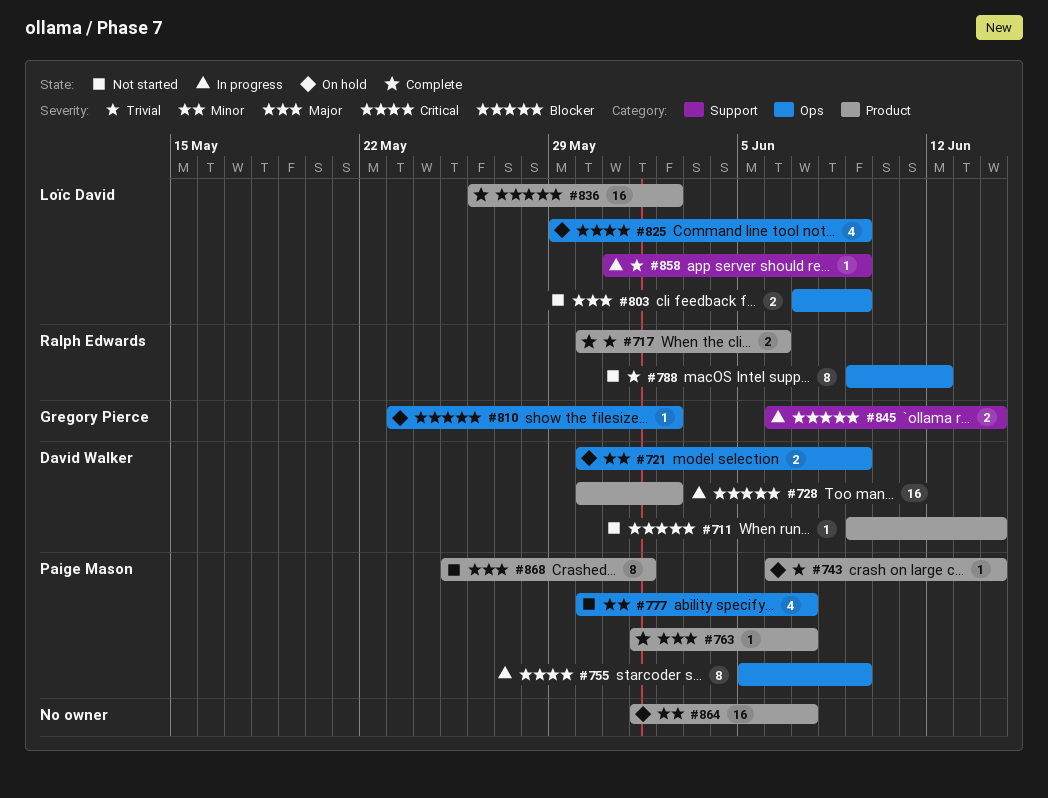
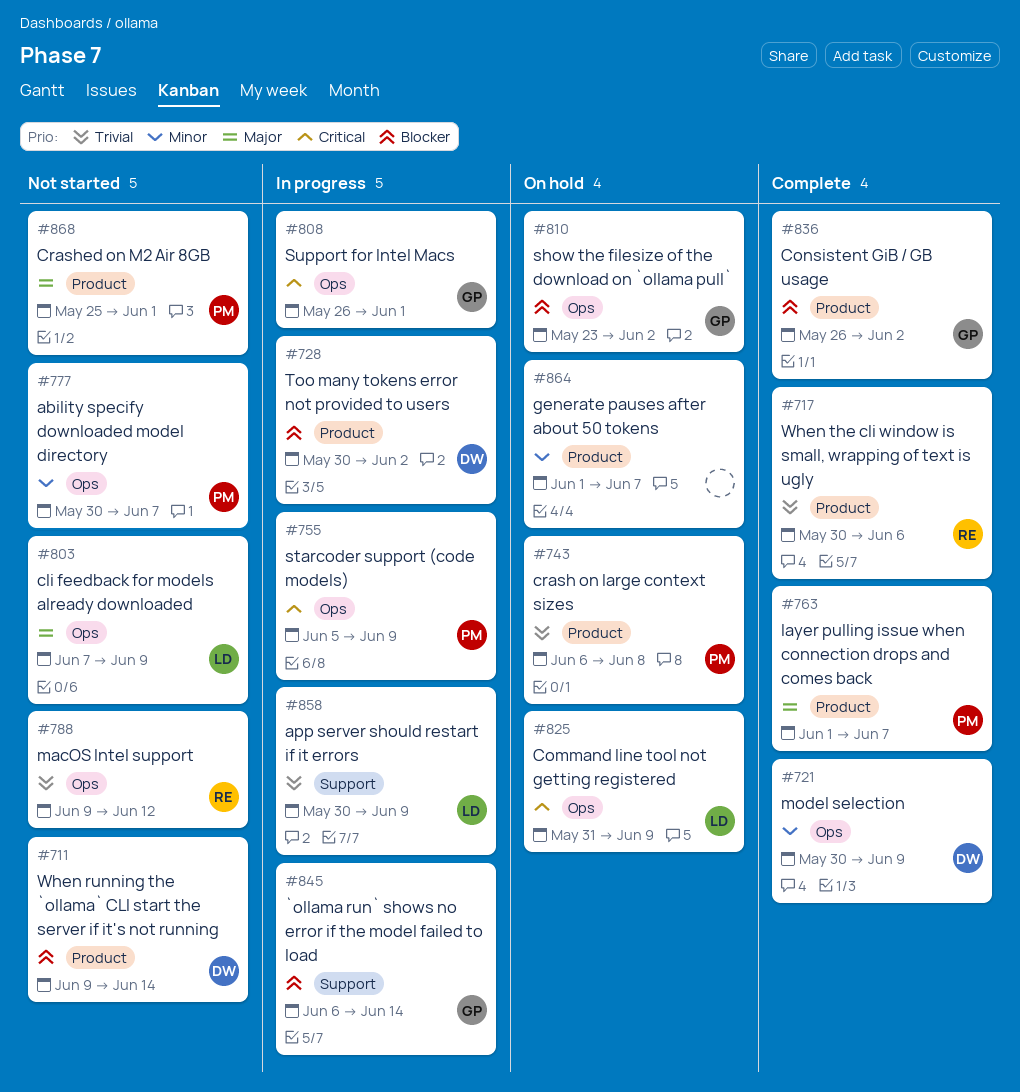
#721, status: On hold -> Complete
#743, due: Jun 14 -> Jun 8
#808: none -> present
#825, start: May 29 -> May 31
#836, owner: Loïc David -> Gregory Pierce
#858, start: May 31 -> May 30

